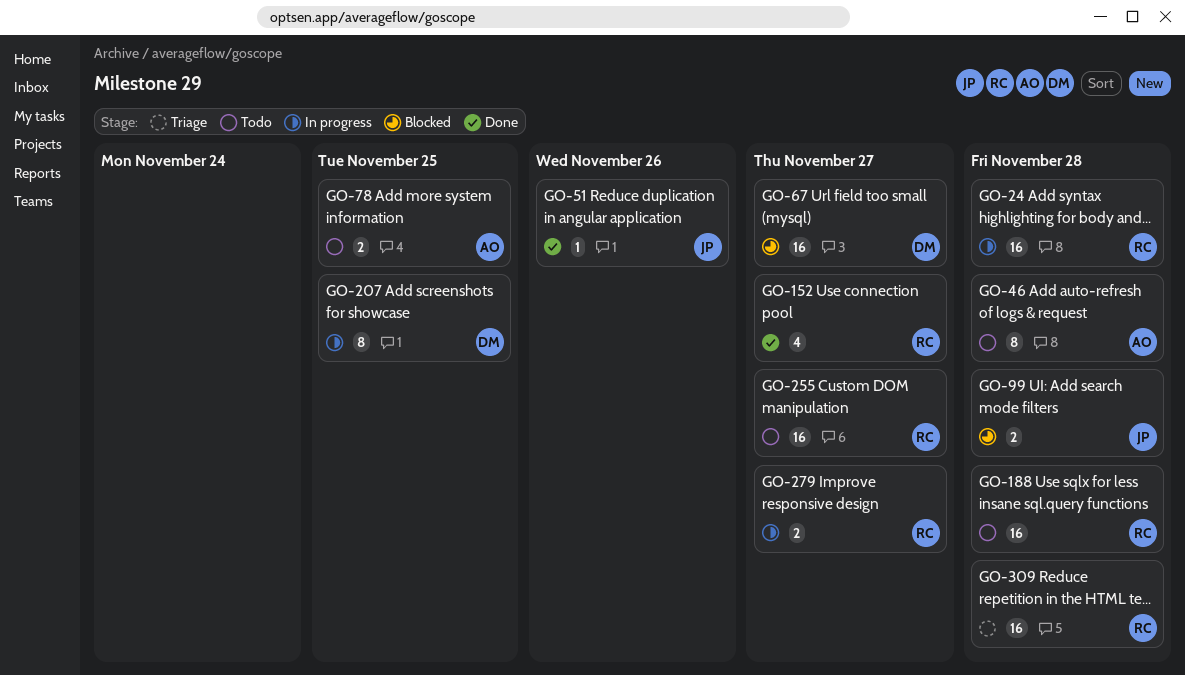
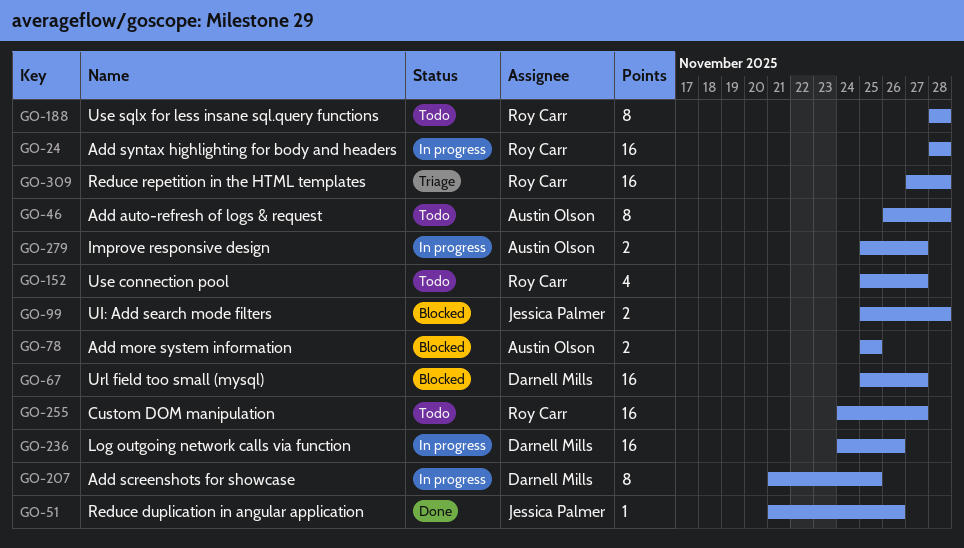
GO-78, status: Todo -> Blocked
GO-152, status: Done -> Todo
GO-188, estimate: 16 -> 8
GO-236: none -> present
GO-279, owner: Roy Carr -> Austin Olson

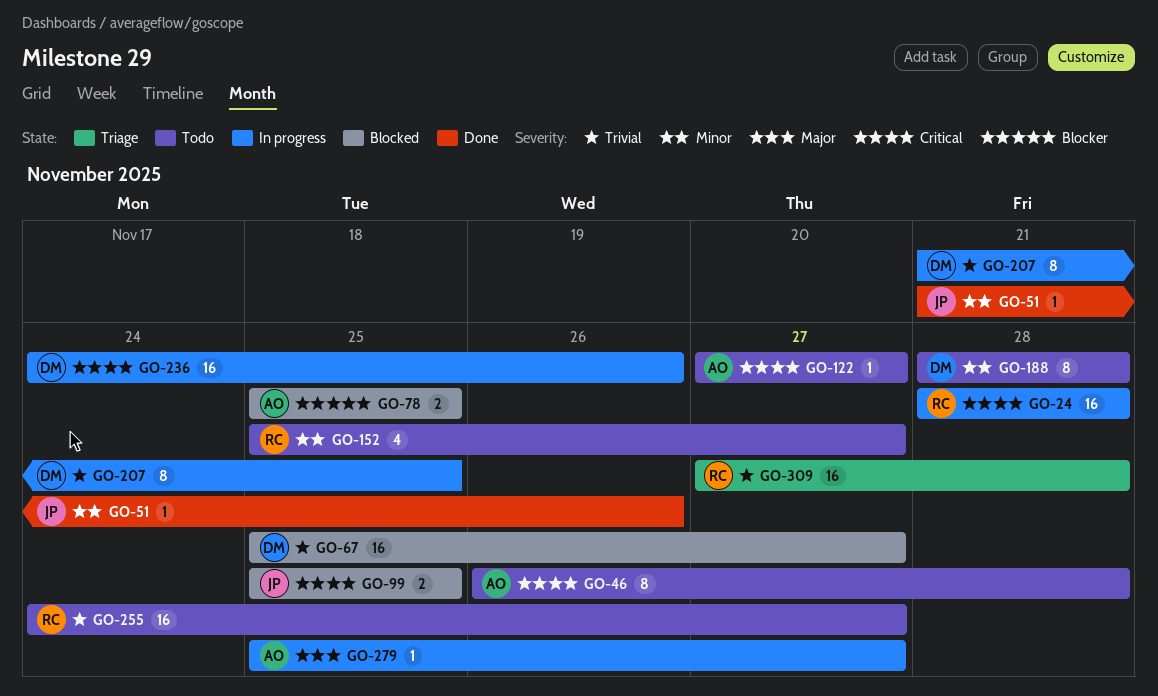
GO-99, due: Nov 28 -> Nov 25
GO-122: none -> present
GO-188, owner: Roy Carr -> Darnell Mills
GO-279, estimate: 2 -> 1

